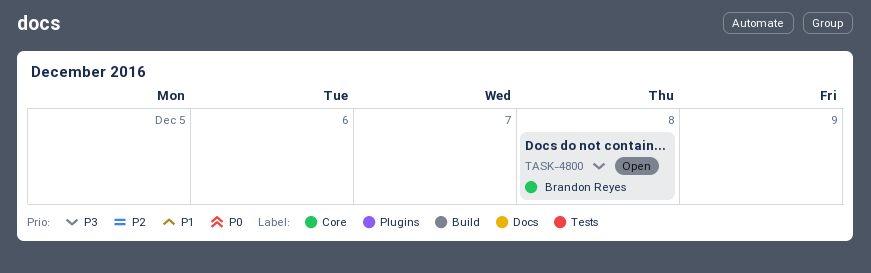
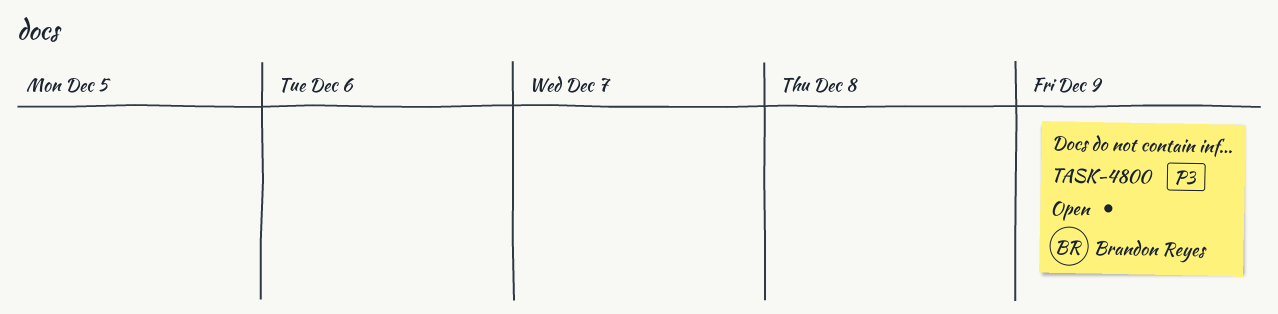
TASK-4800, due: Dec 8 -> Dec 9

